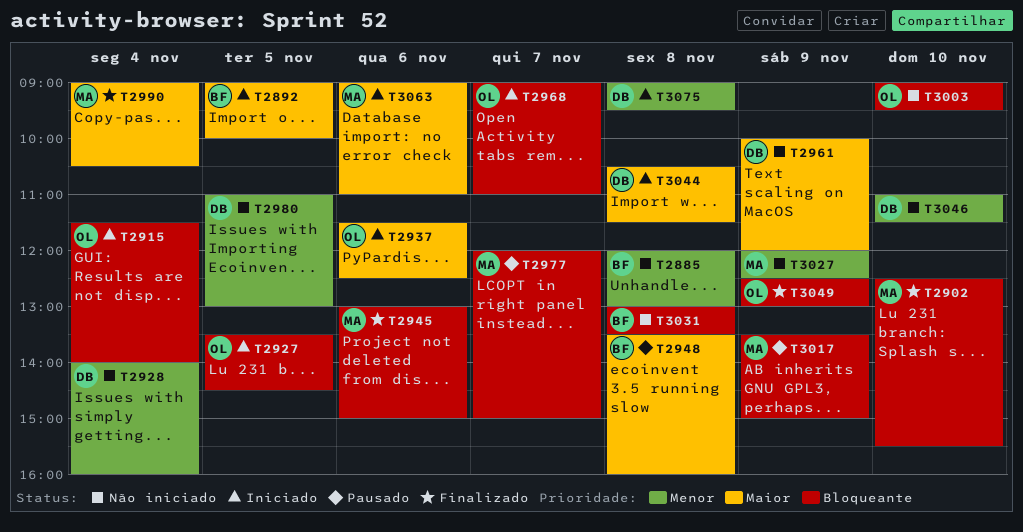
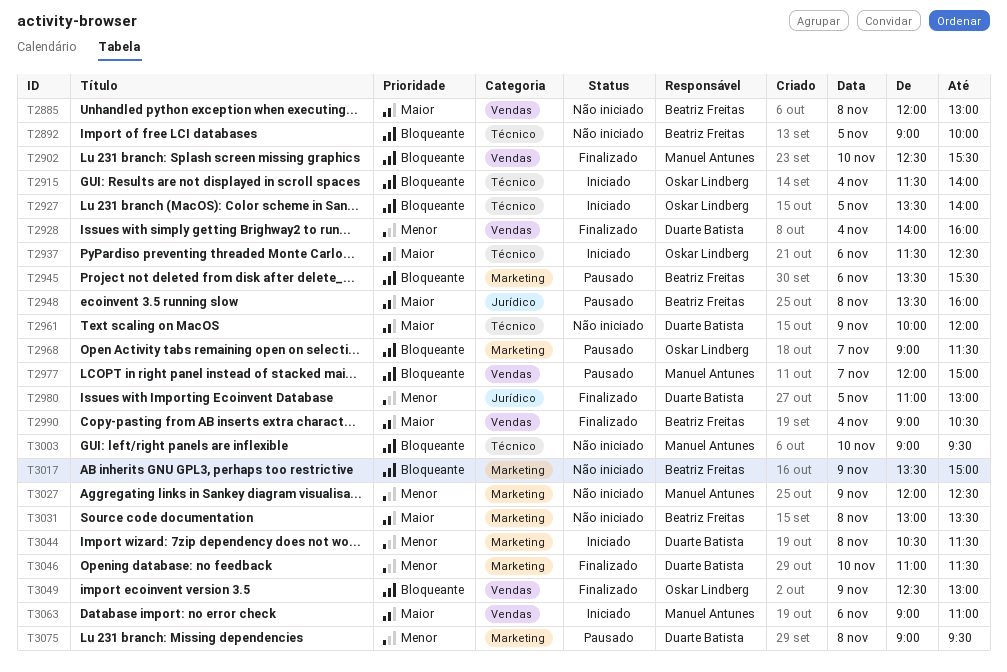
T2885, priority: Menor -> Maior
T2892, status: Iniciado -> Não iniciado
T2892, priority: Maior -> Bloqueante
T2927, ends: 14:30 -> 14:00
T2928, status: Não iniciado -> Finalizado
T2945, status: Finalizado -> Pausado
T2945, owner: Manuel Antunes -> Beatriz Freitas
T2945, begins: 13:00 -> 13:30
T2945, ends: 15:00 -> 15:30
T2968, status: Iniciado -> Pausado
T2968, ends: 11:00 -> 11:30
T2980, status: Não iniciado -> Finalizado
T2990, owner: Manuel Antunes -> Beatriz Freitas
T3003, owner: Oskar Lindberg -> Manuel Antunes
T3017, status: Pausado -> Não iniciado
T3017, owner: Manuel Antunes -> Beatriz Freitas
T3031, priority: Bloqueante -> Maior
T3044, priority: Maior -> Menor
T3046, status: Não iniciado -> Finalizado
T3075, status: Iniciado -> Pausado

